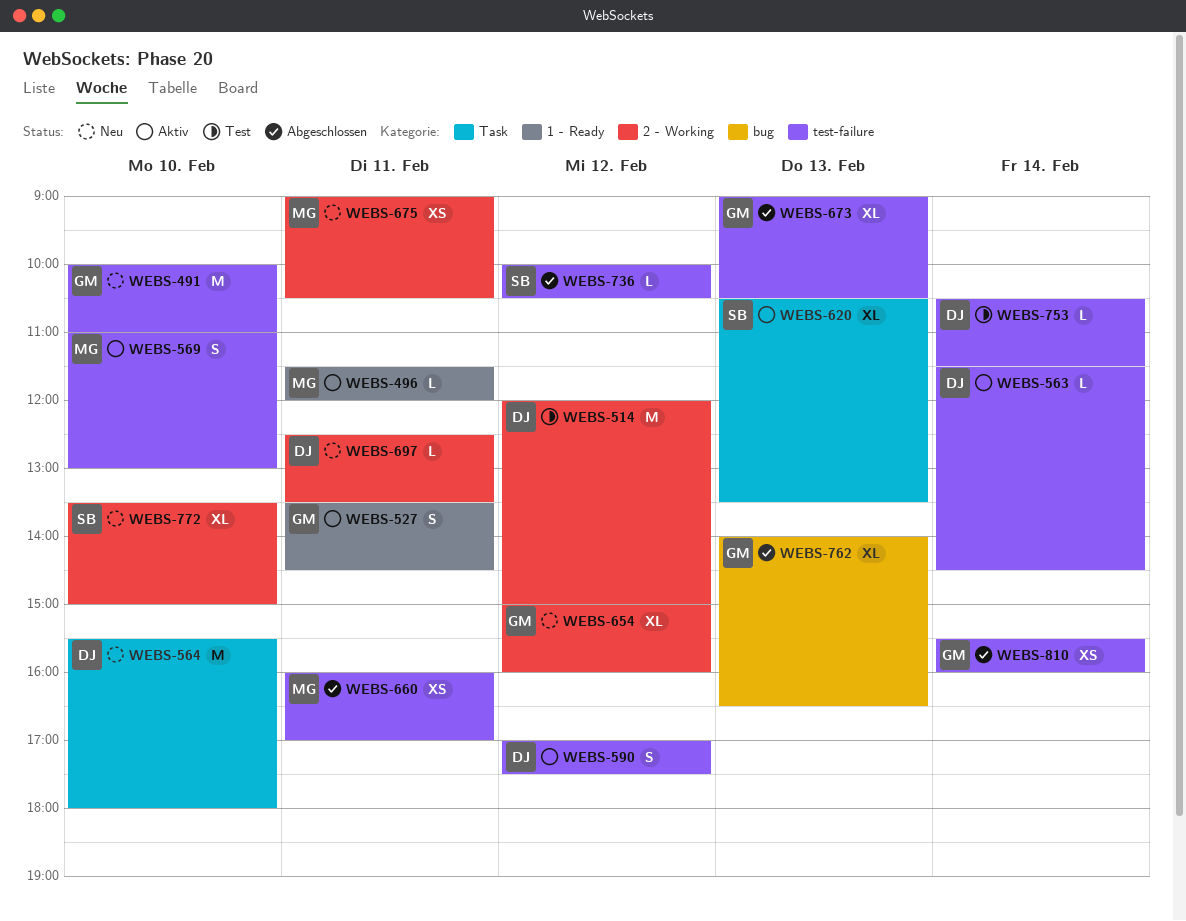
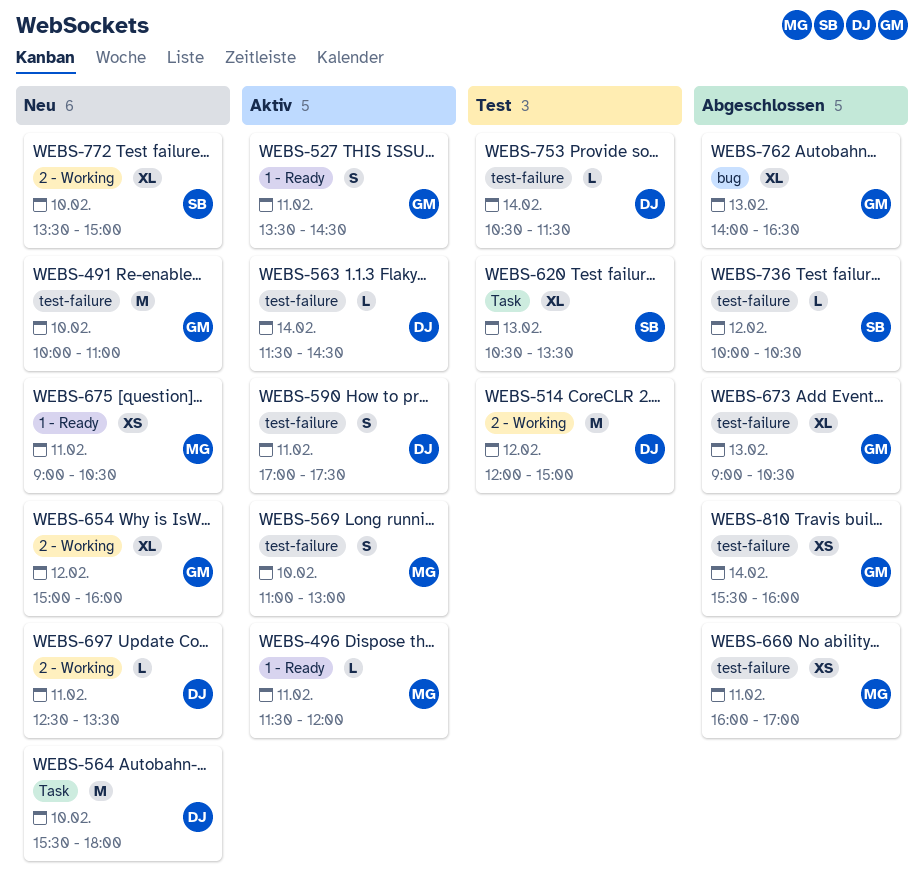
WEBS-590, day: Feb 12 -> Feb 11
WEBS-620, status: Aktiv -> Test
WEBS-675, label: 2 - Working -> 1 - Ready

